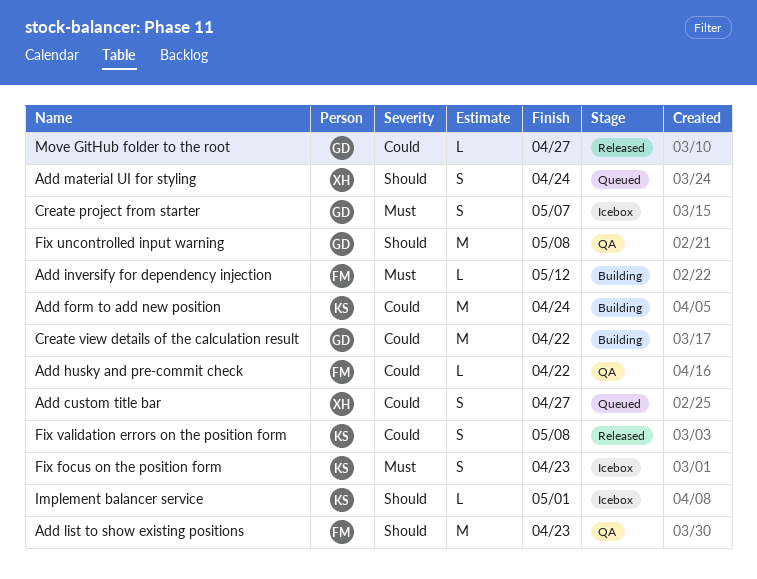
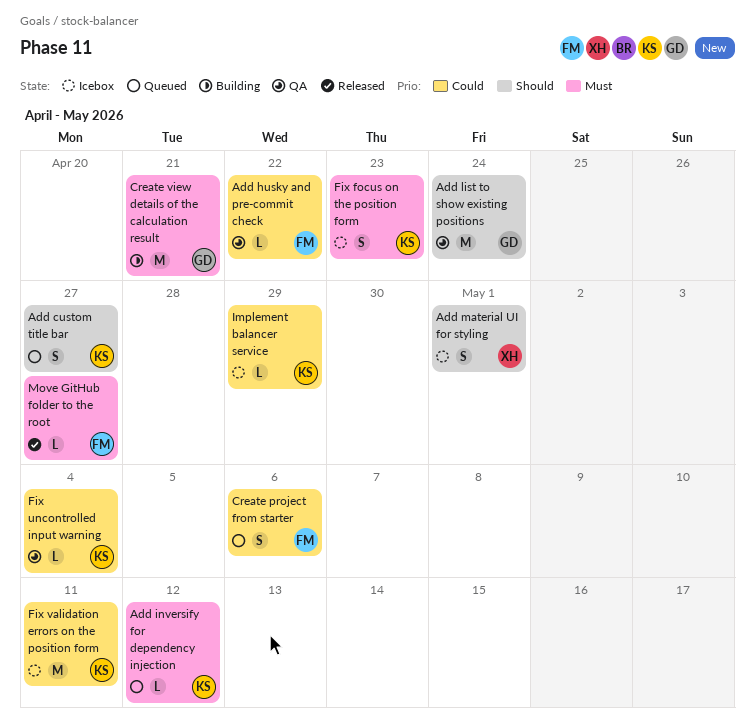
Add custom title bar, owner: XH -> KS
Add custom title bar, priority: Could -> Should
Add form to add new position: present -> none
Add inversify for dependency injection, status: Building -> Queued
Add inversify for dependency injection, owner: FM -> KS
Add list to show existing positions, owner: FM -> GD
Add list to show existing positions, due: Apr 23 -> Apr 24
Add material UI for styling, status: Queued -> Icebox
Add material UI for styling, due: Apr 24 -> May 1
Create project from starter, status: Icebox -> Queued
Create project from starter, owner: GD -> FM
Create project from starter, priority: Must -> Could
Create project from starter, due: May 7 -> May 6
Create view details of the calculation result, priority: Could -> Must
Create view details of the calculation result, due: Apr 22 -> Apr 21
Fix uncontrolled input warning, owner: GD -> KS
Fix uncontrolled input warning, priority: Should -> Could
Fix uncontrolled input warning, estimate: M -> L
Fix uncontrolled input warning, due: May 8 -> May 4
Fix validation errors on the position form, status: Released -> Icebox
Fix validation errors on the position form, estimate: S -> M
Fix validation errors on the position form, due: May 8 -> May 11
Implement balancer service, priority: Should -> Could
Implement balancer service, due: May 1 -> Apr 29
Move GitHub folder to the root, owner: GD -> FM
Move GitHub folder to the root, priority: Could -> Must

